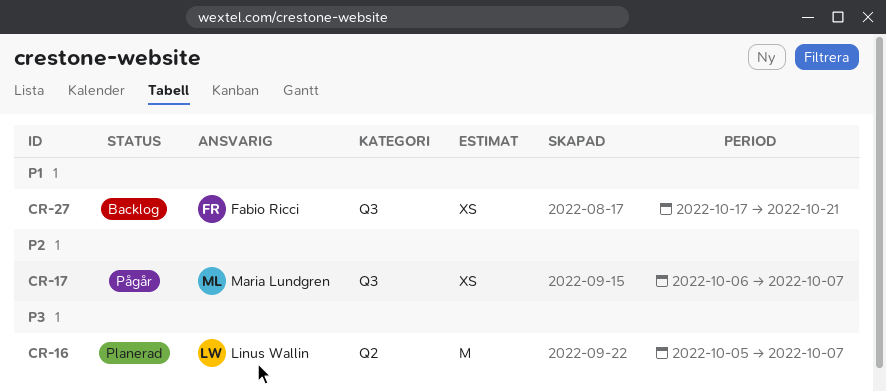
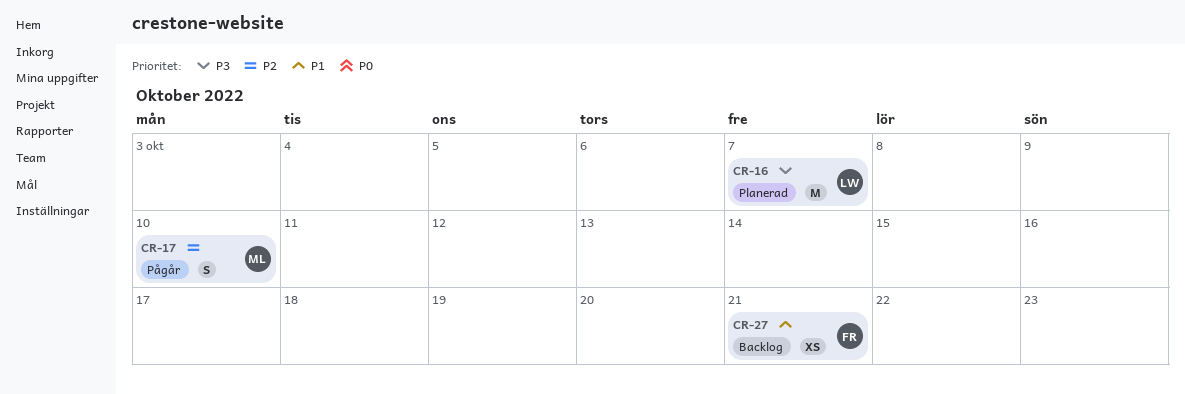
CR-17, estimate: XS -> S
CR-17, due: Oct 7 -> Oct 10

